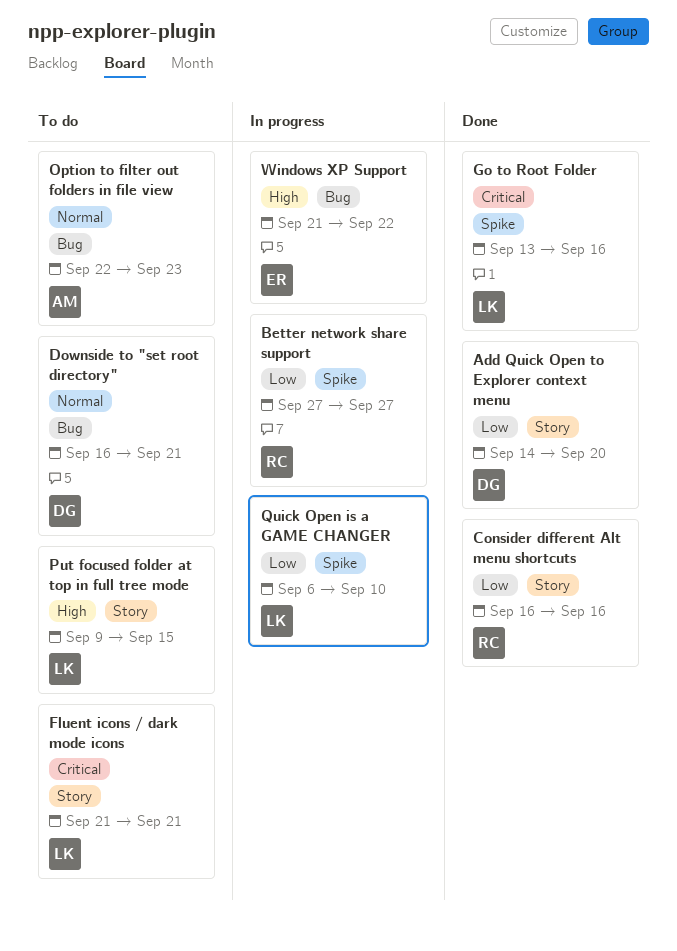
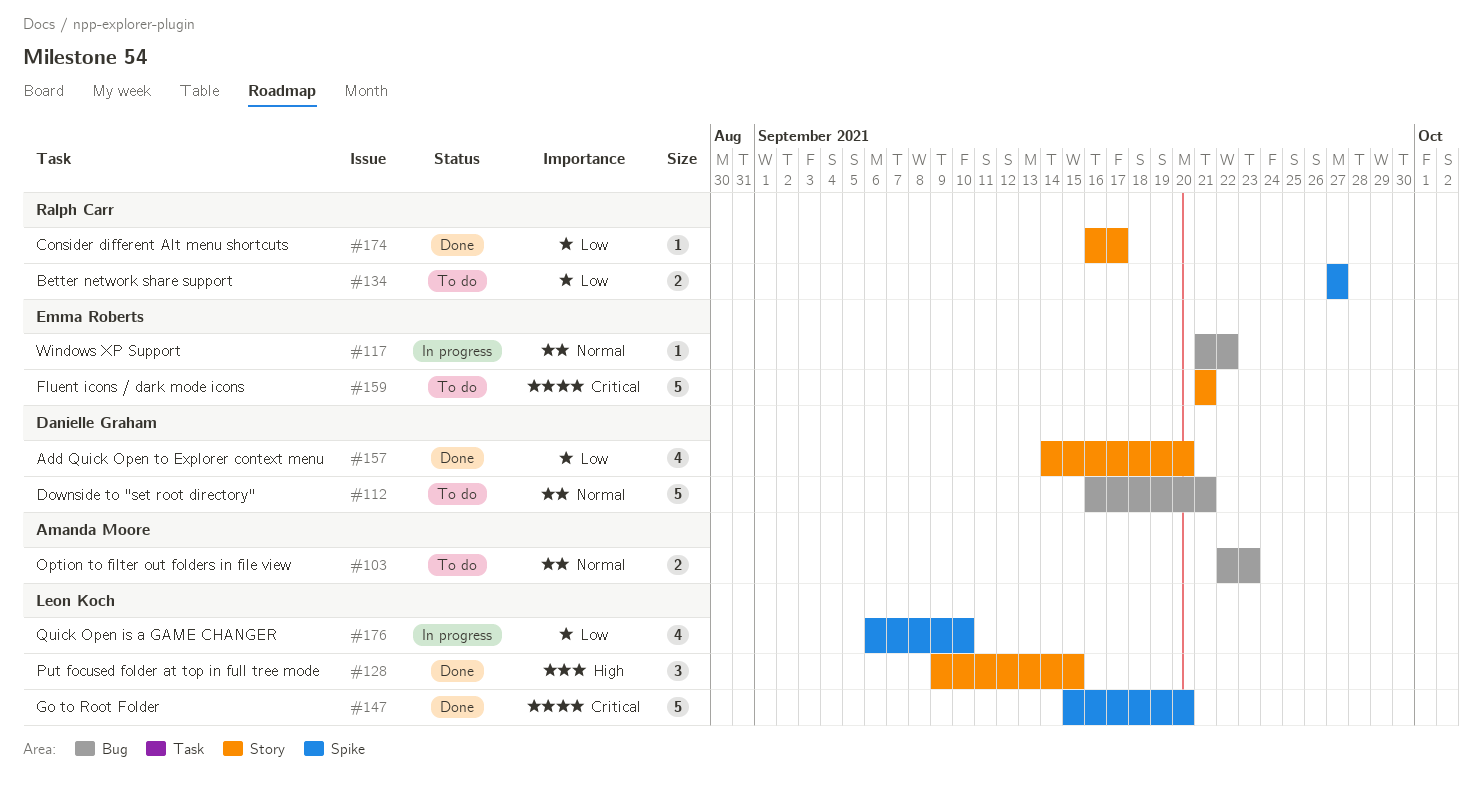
Better network share support, status: In progress -> To do
Consider different Alt menu shortcuts, due: Sep 16 -> Sep 17
Fluent icons / dark mode icons, owner: Leon Koch -> Emma Roberts
Go to Root Folder, start: Sep 13 -> Sep 15
Go to Root Folder, due: Sep 16 -> Sep 20
Put focused folder at top in full tree mode, status: To do -> Done
Windows XP Support, priority: High -> Normal

